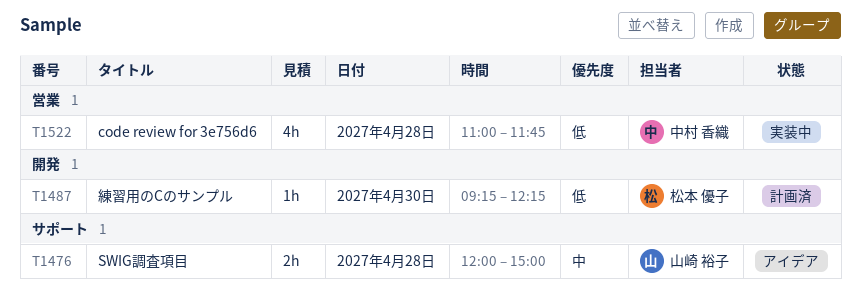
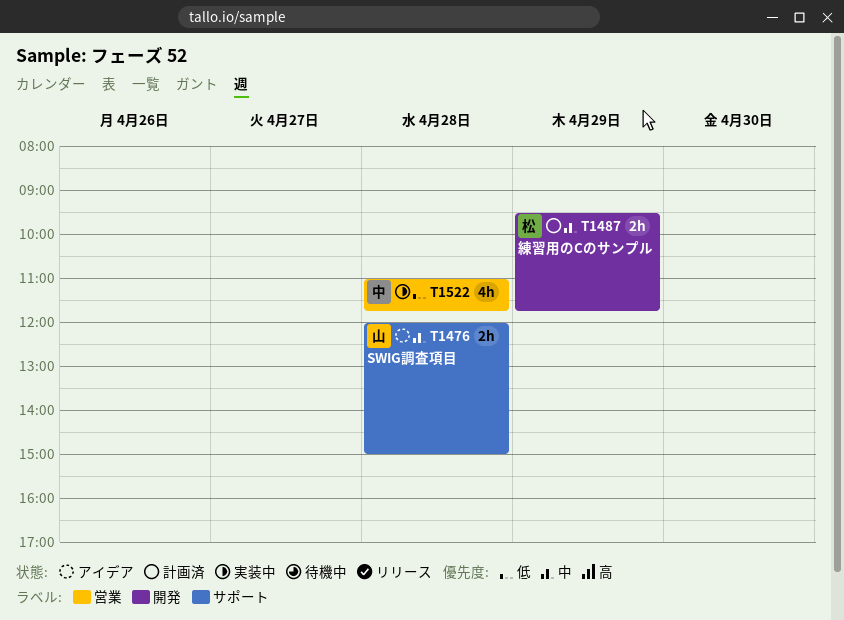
T1487, priority: 低 -> 中
T1487, estimate: 1h -> 2h
T1487, day: Apr 30 -> Apr 29
T1487, begins: 09:15 -> 09:30
T1487, ends: 12:15 -> 11:45

